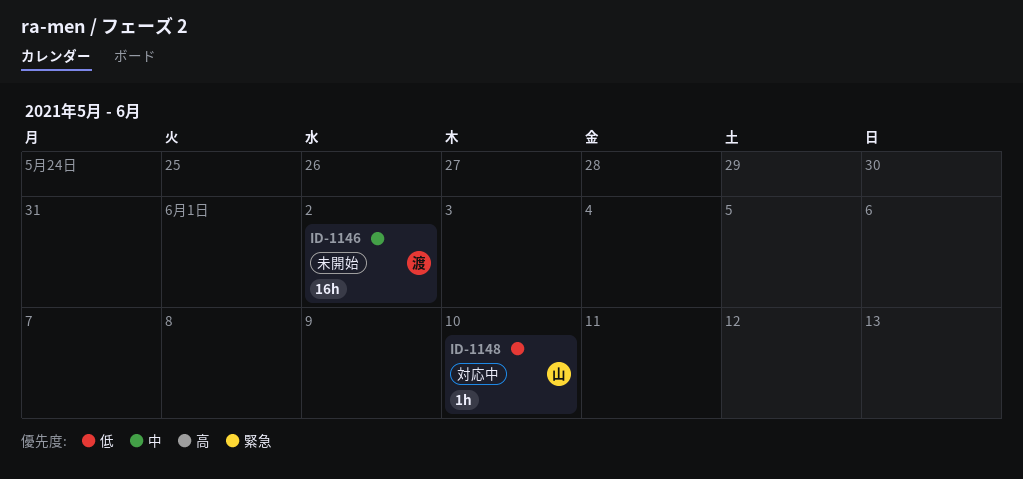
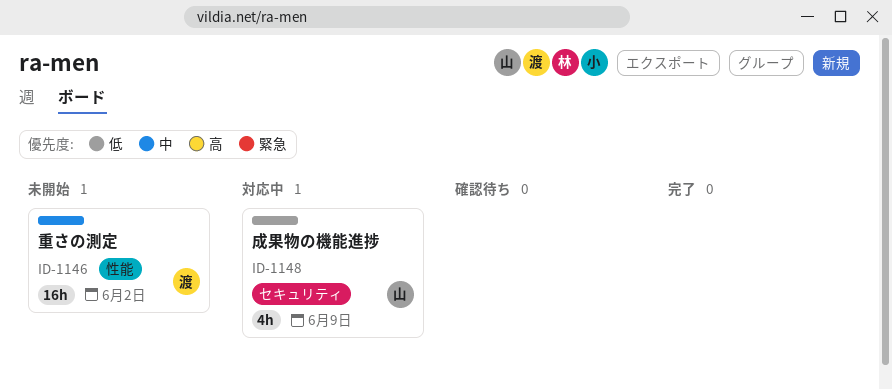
ID-1148, estimate: 1h -> 4h
ID-1148, due: Jun 10 -> Jun 9

